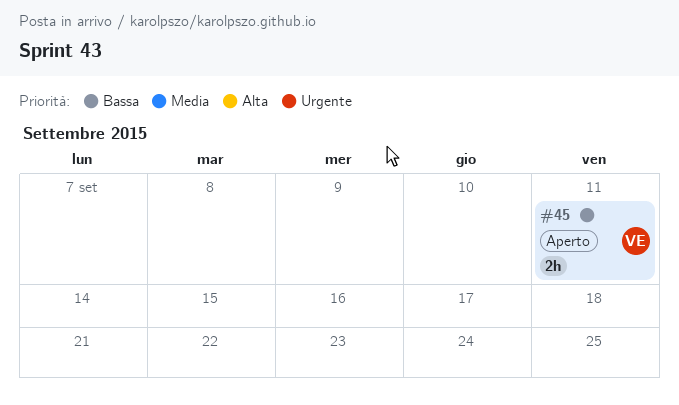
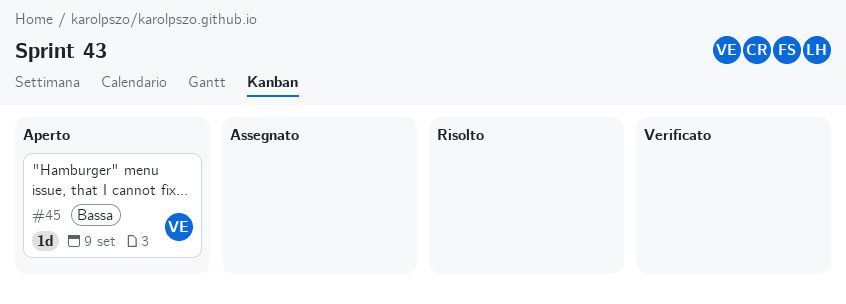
#45, estimate: 2h -> 1d
#45, due: Sep 11 -> Sep 9

